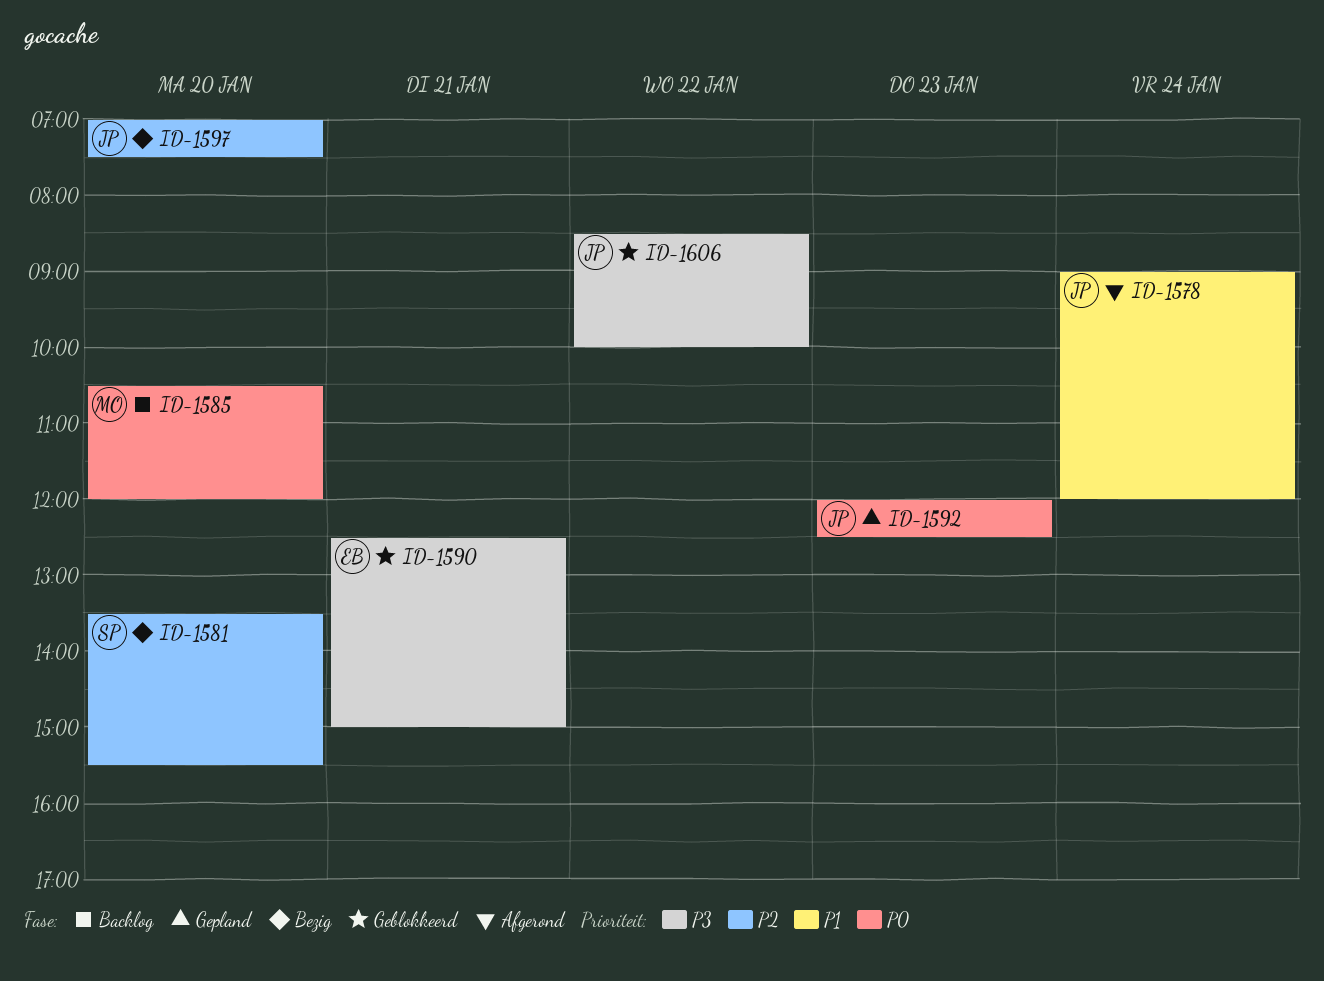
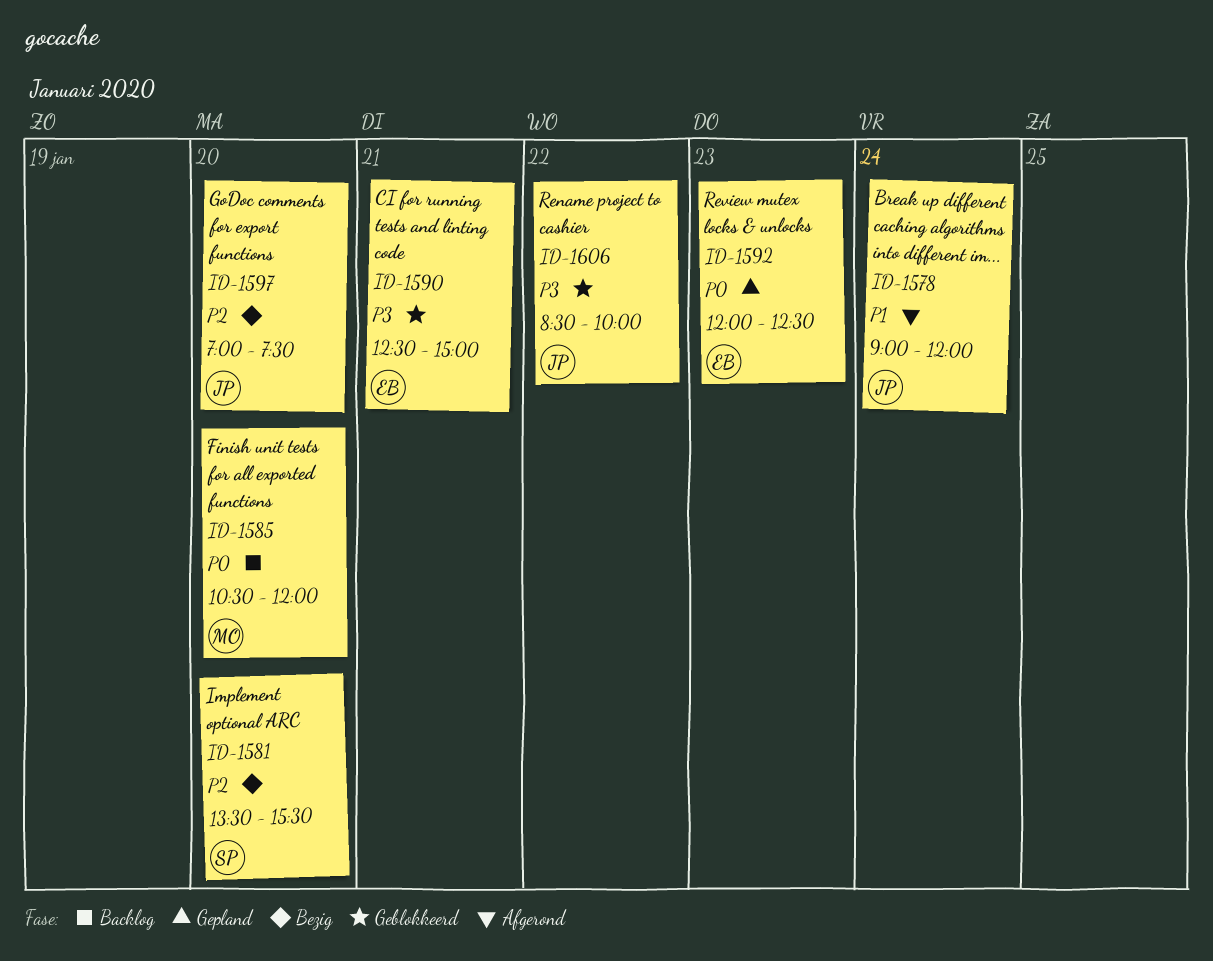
ID-1592, owner: JP -> EB

